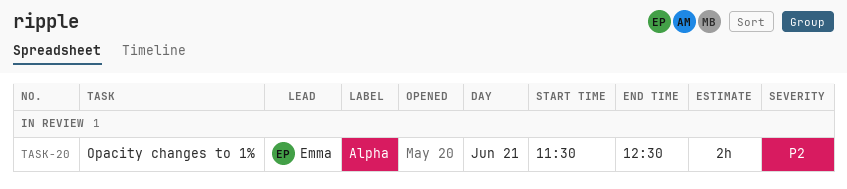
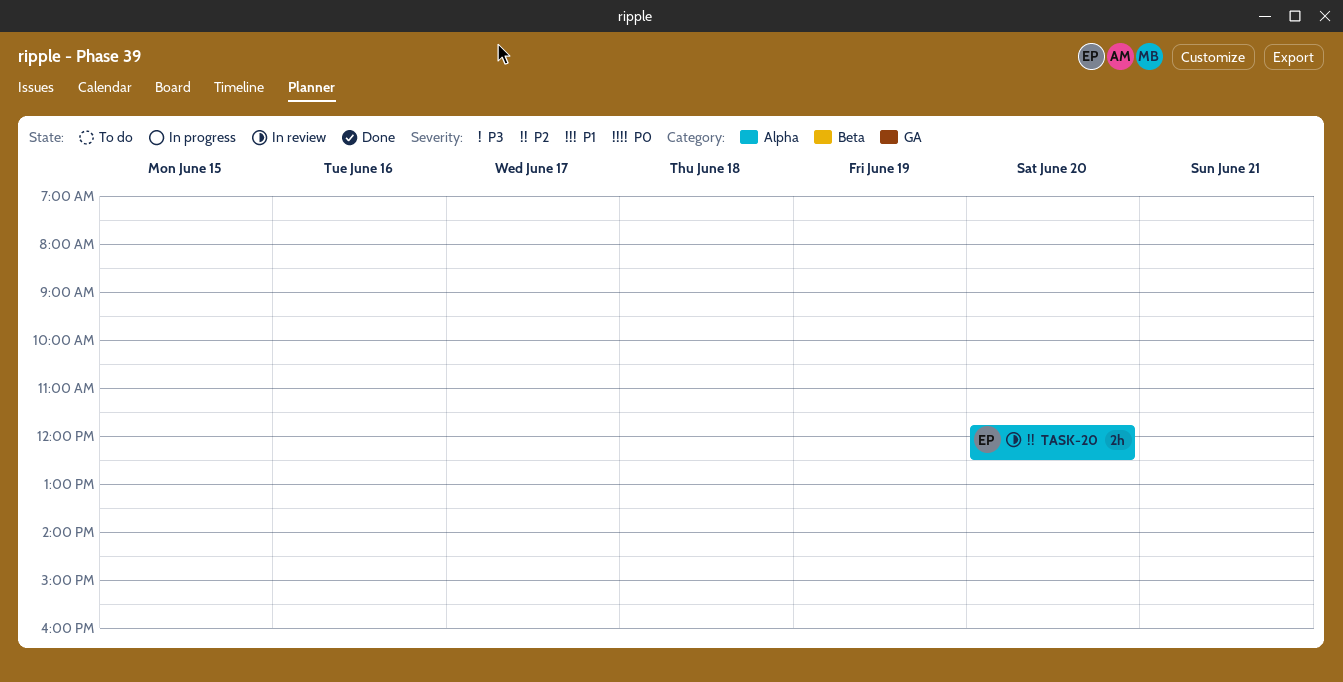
TASK-20, day: Jun 21 -> Jun 20
TASK-20, begins: 11:30 -> 11:45

